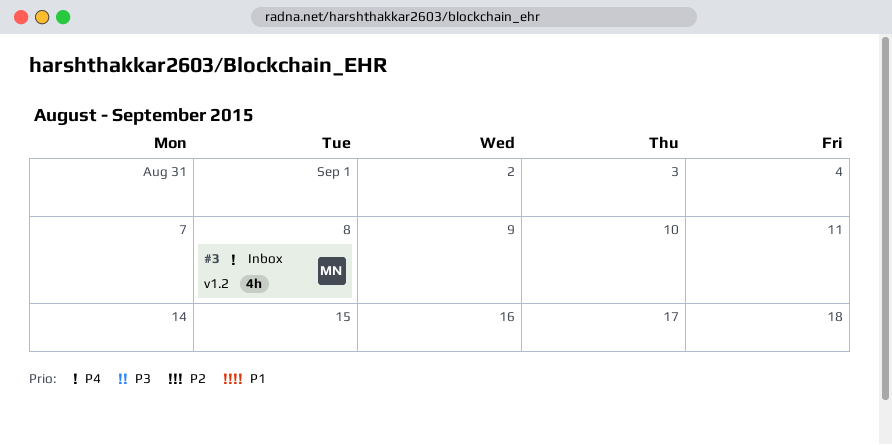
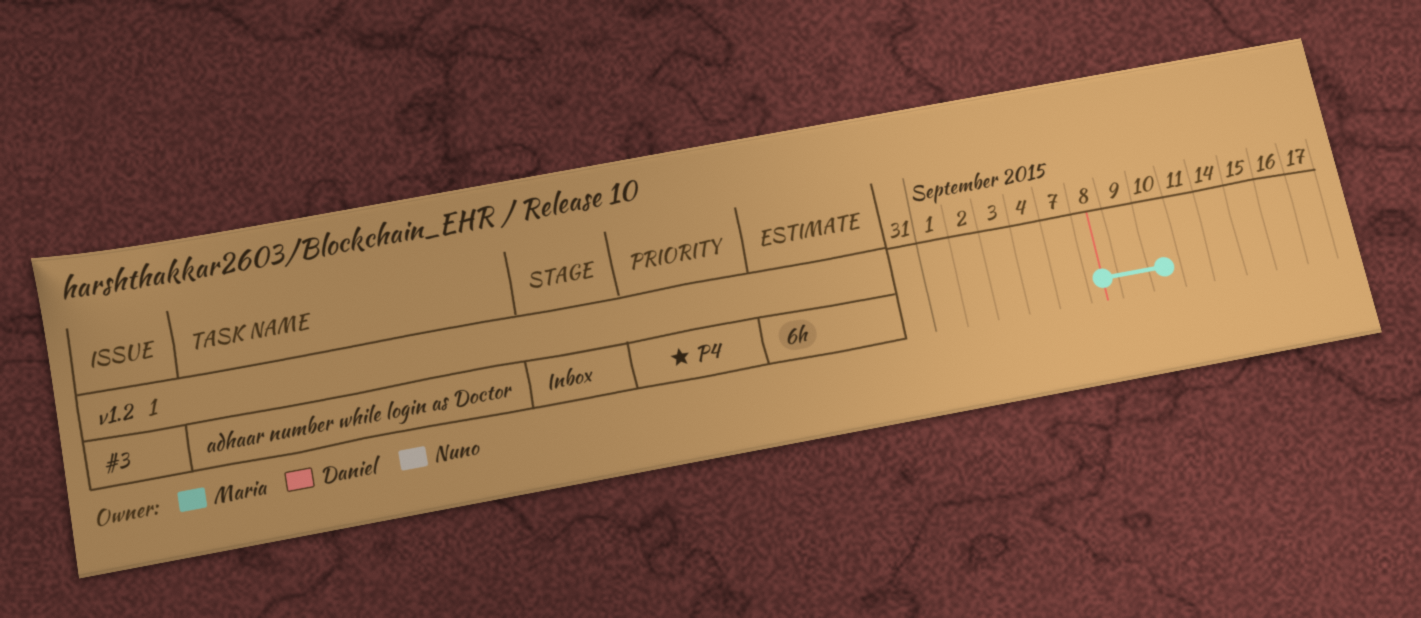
#3, estimate: 4h -> 6h
#3, due: Sep 8 -> Sep 10

